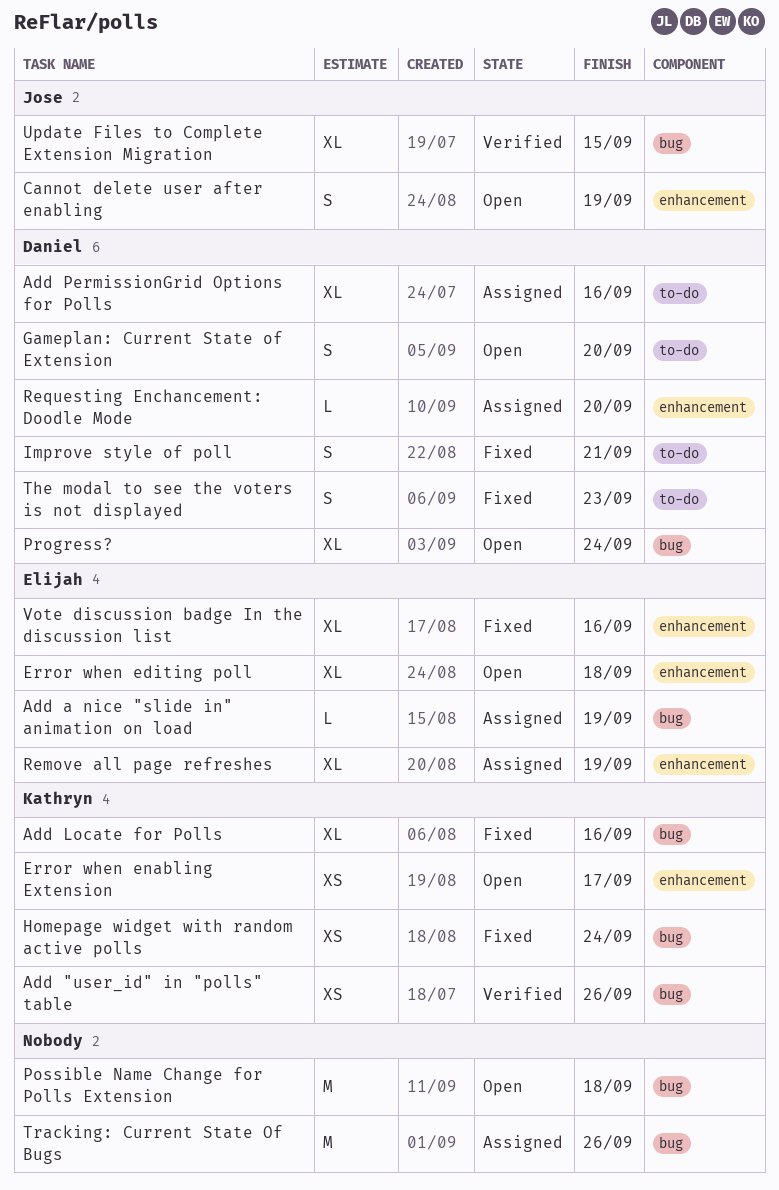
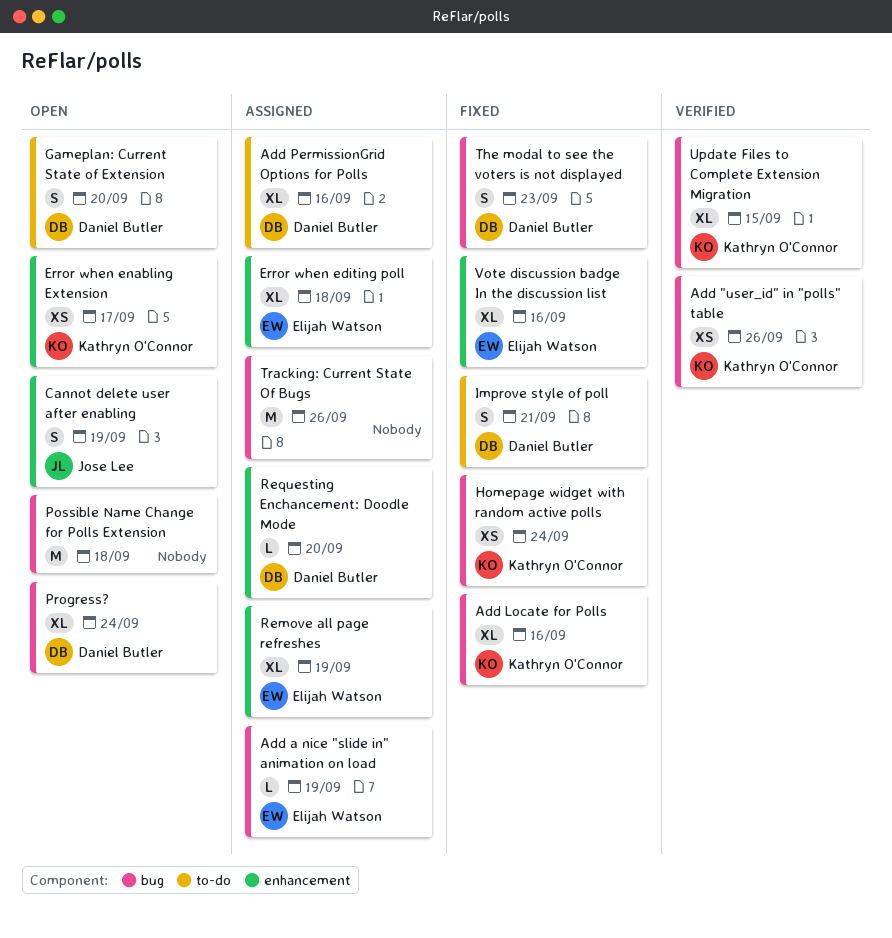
Error when editing poll, status: Open -> Assigned
The modal to see the voters is not displayed, label: to-do -> bug
Update Files to Complete Extension Migration, owner: Jose Lee -> Kathryn O'Connor

